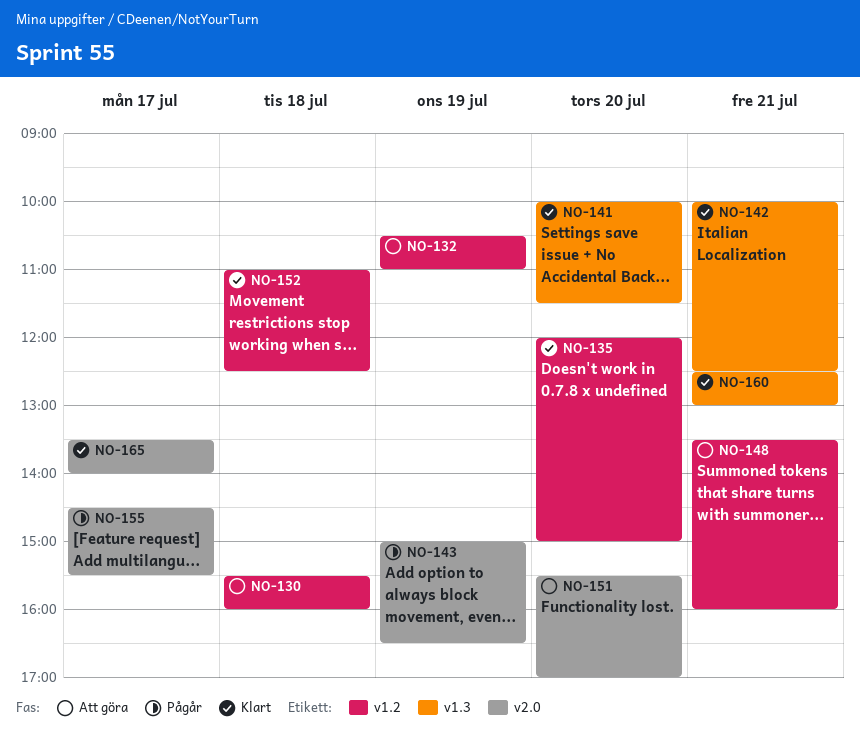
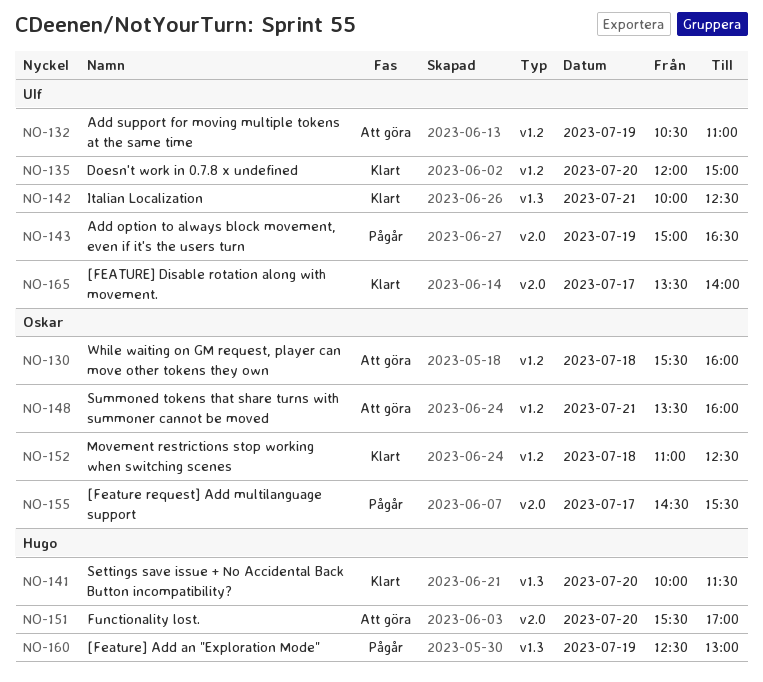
NO-160, status: Klart -> Pågår
NO-160, day: Jul 21 -> Jul 19

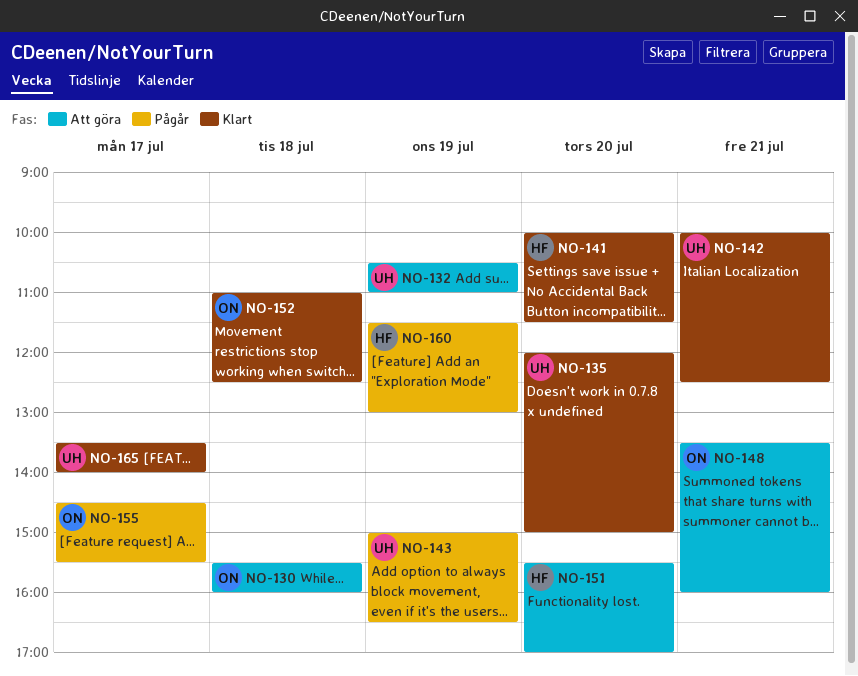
NO-160, begins: 12:30 -> 11:30

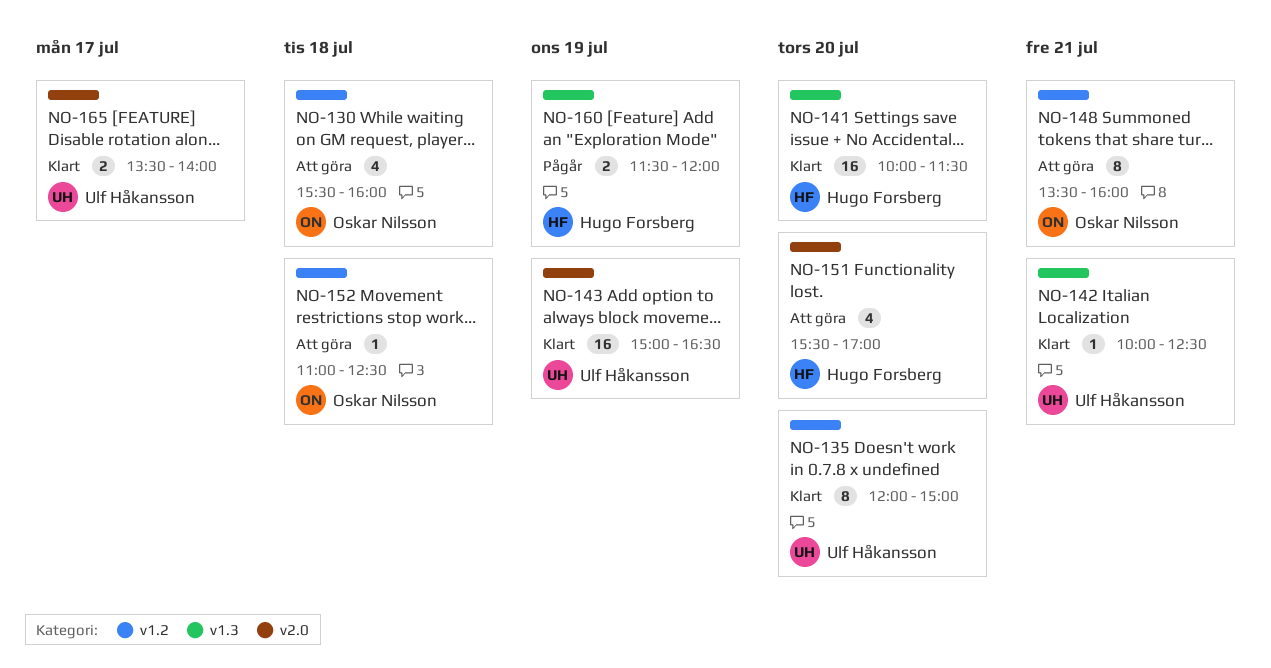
NO-132: present -> none
NO-143, status: Pågår -> Klart
NO-152, status: Klart -> Att göra
NO-155: present -> none
NO-160, ends: 13:00 -> 12:00

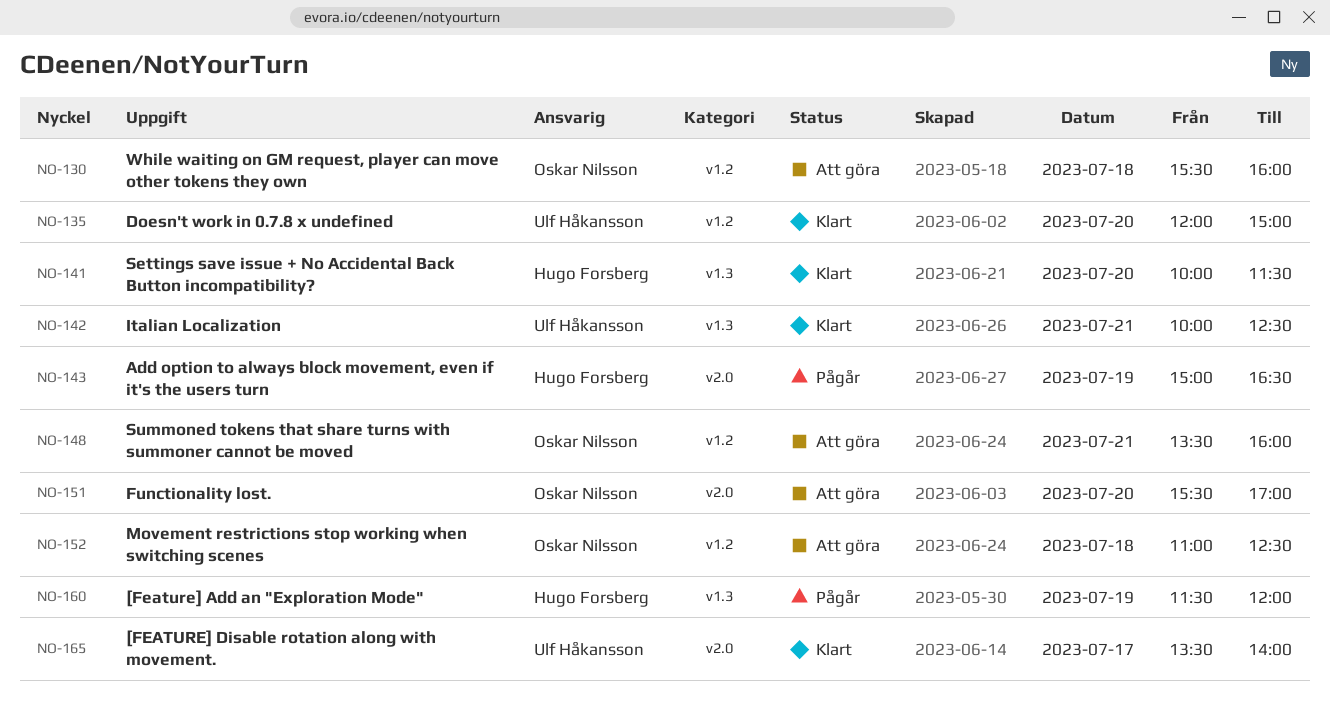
NO-143, status: Klart -> Pågår
NO-143, owner: Ulf Håkansson -> Hugo Forsberg
NO-151, owner: Hugo Forsberg -> Oskar Nilsson

